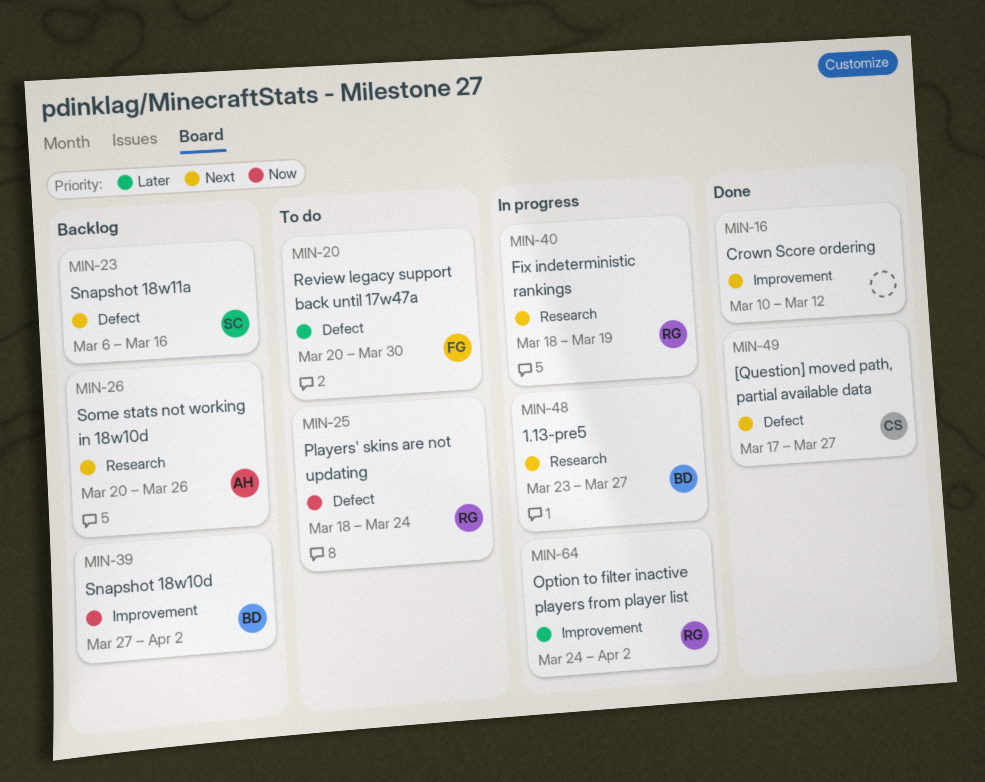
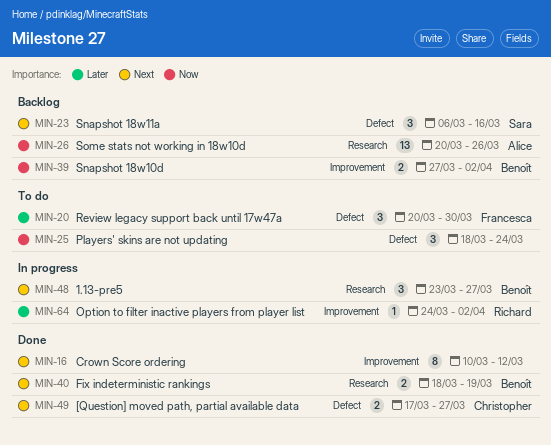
MIN-25, owner: Richard -> none
MIN-26, priority: Next -> Now
MIN-40, status: In progress -> Done
MIN-40, owner: Richard -> Benoît

